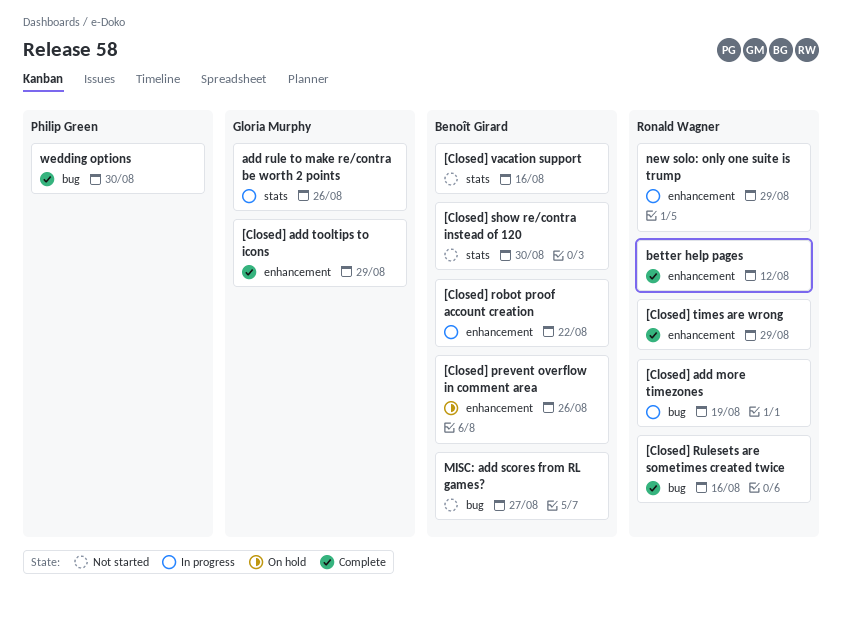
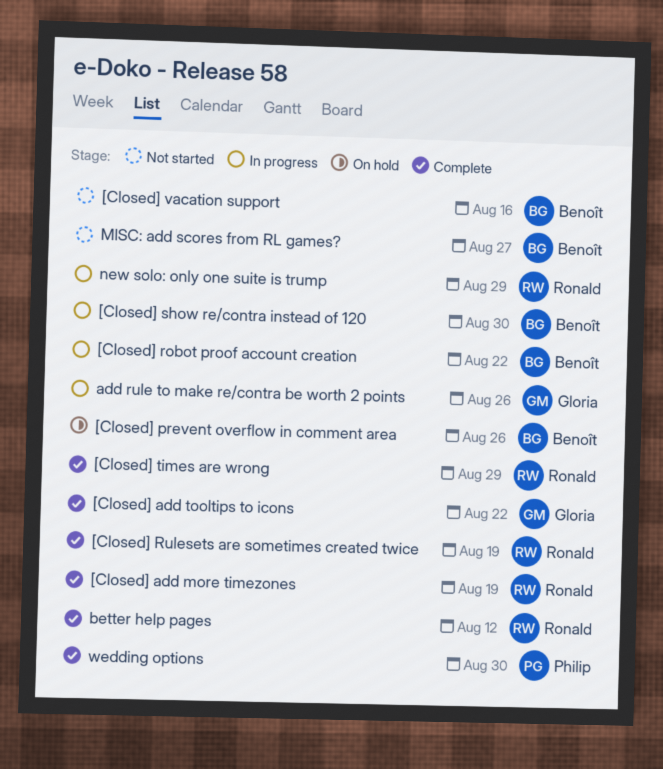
[Closed] add more timezones, status: In progress -> Complete
[Closed] add tooltips to icons, due: Aug 29 -> Aug 22
[Closed] Rulesets are sometimes created twice, due: Aug 16 -> Aug 19
[Closed] show re/contra instead of 120, status: Not started -> In progress

